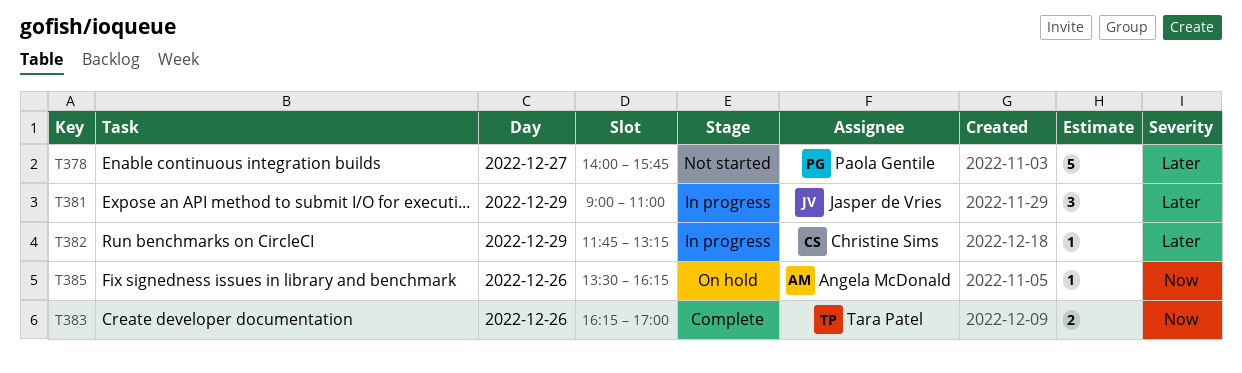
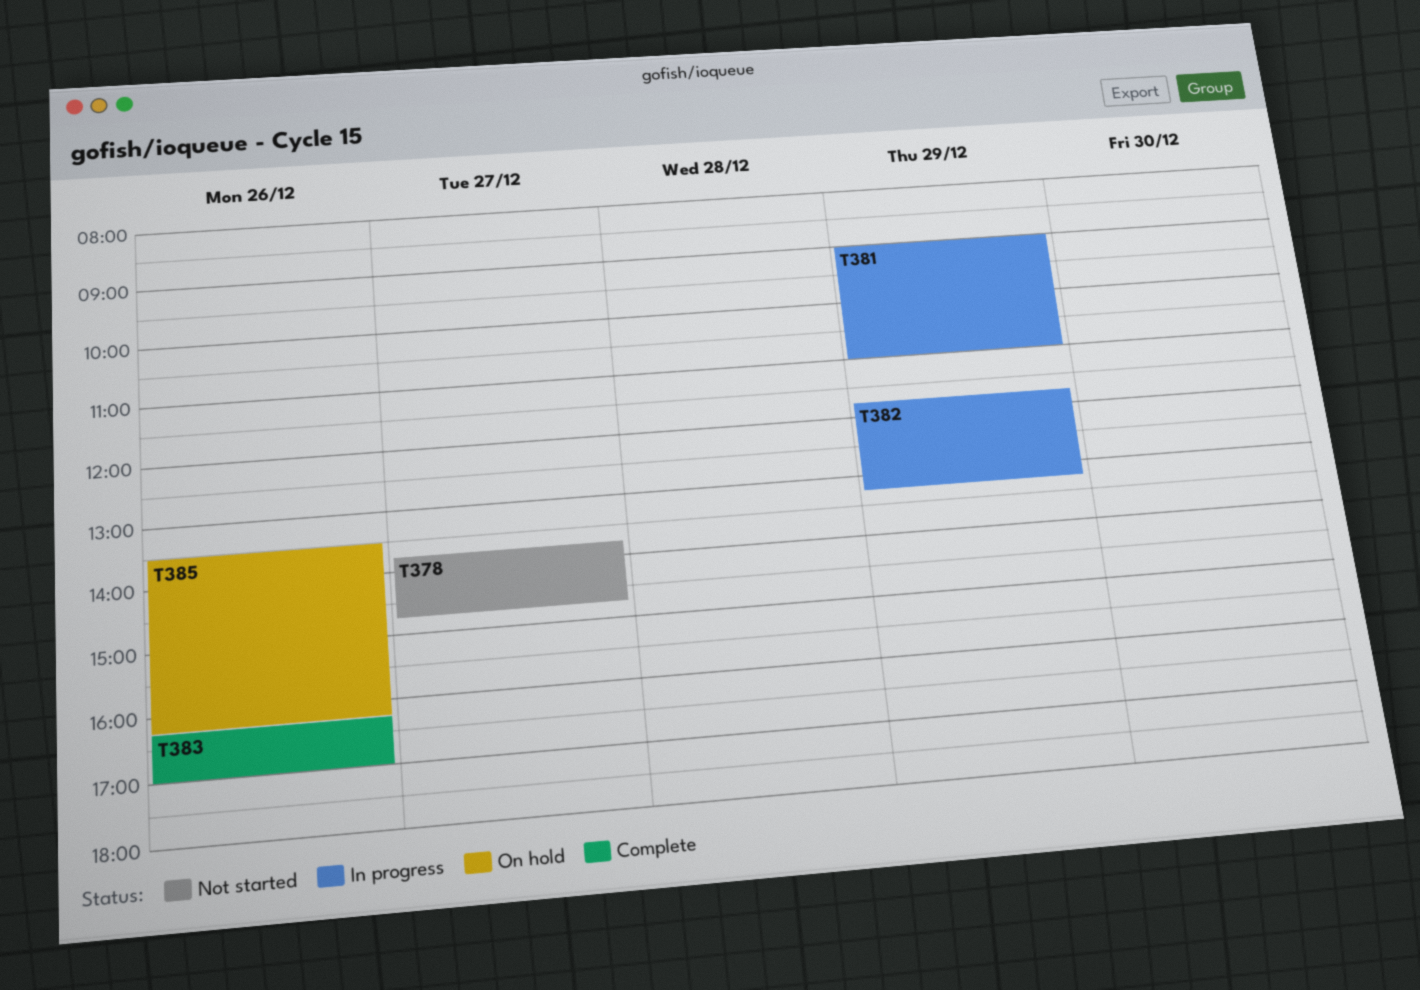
T378, begins: 14:00 -> 13:45
T378, ends: 15:45 -> 14:45

